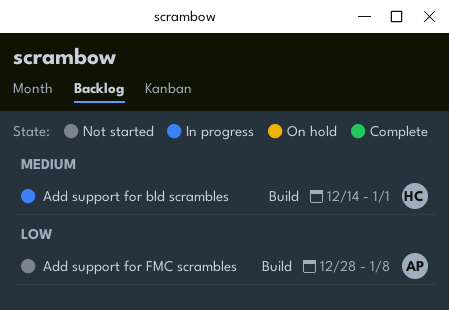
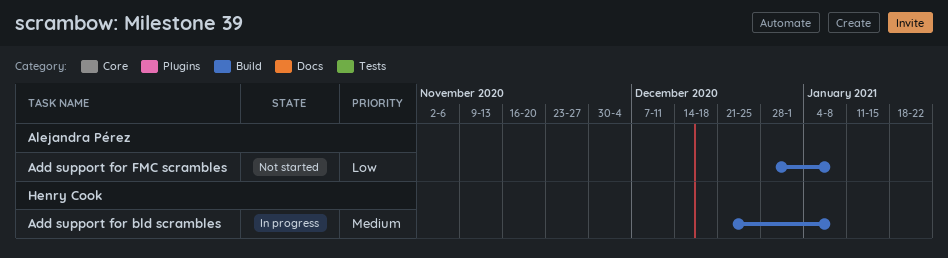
Add support for bld scrambles, start: Dec 14 -> Dec 21
Add support for bld scrambles, due: Jan 1 -> Jan 8

